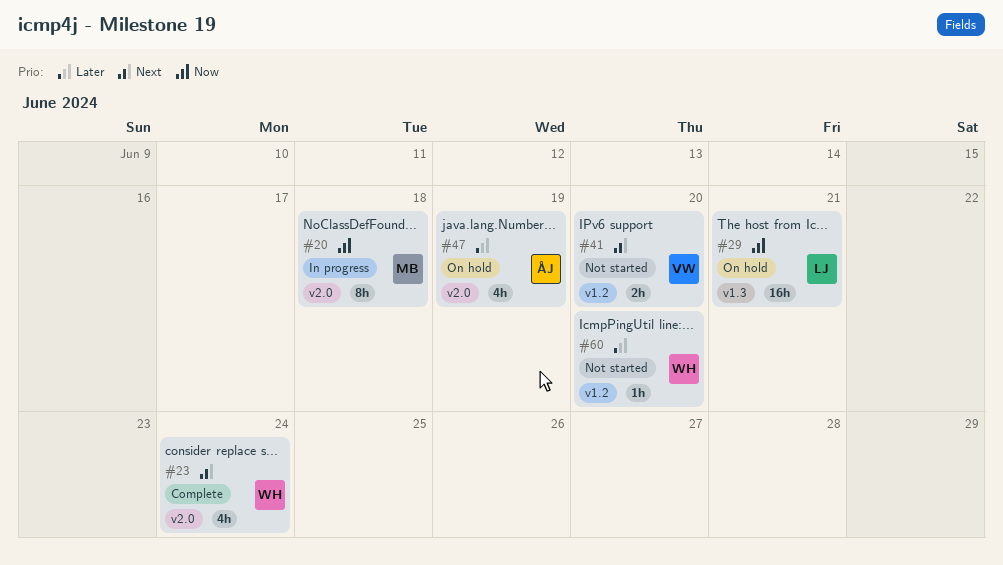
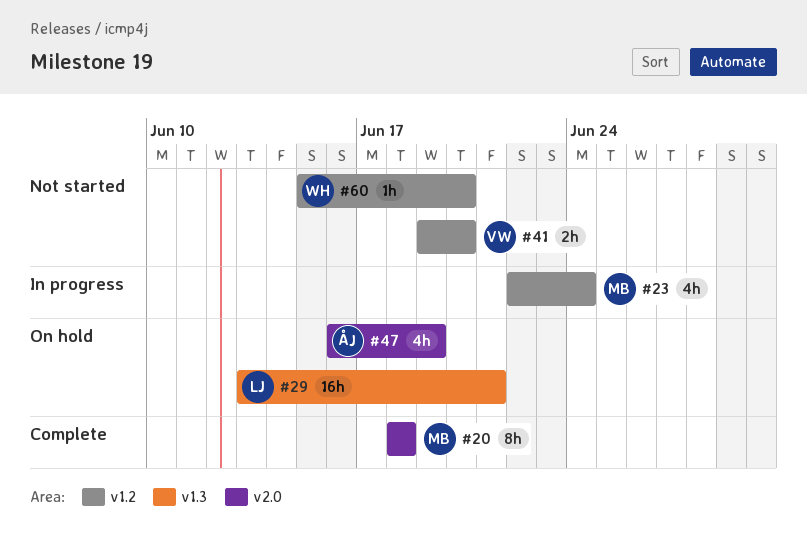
#20, status: In progress -> Complete
#23, status: Complete -> In progress
#23, owner: WH -> MB
#23, label: v2.0 -> v1.2

